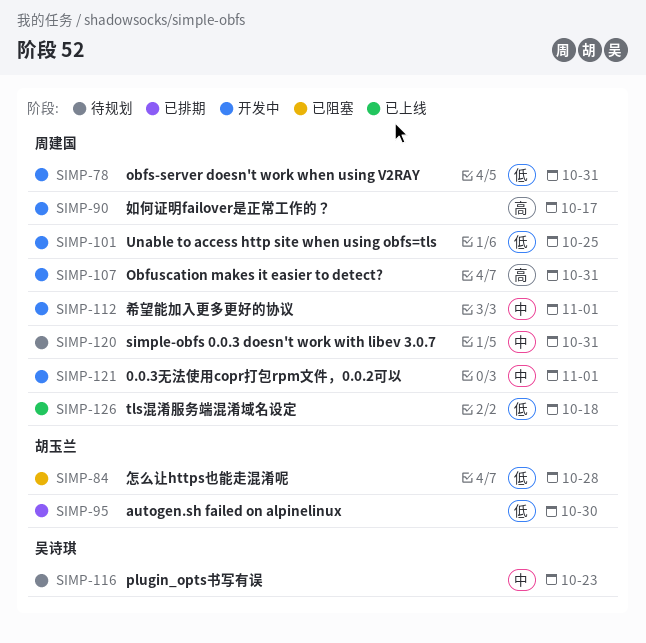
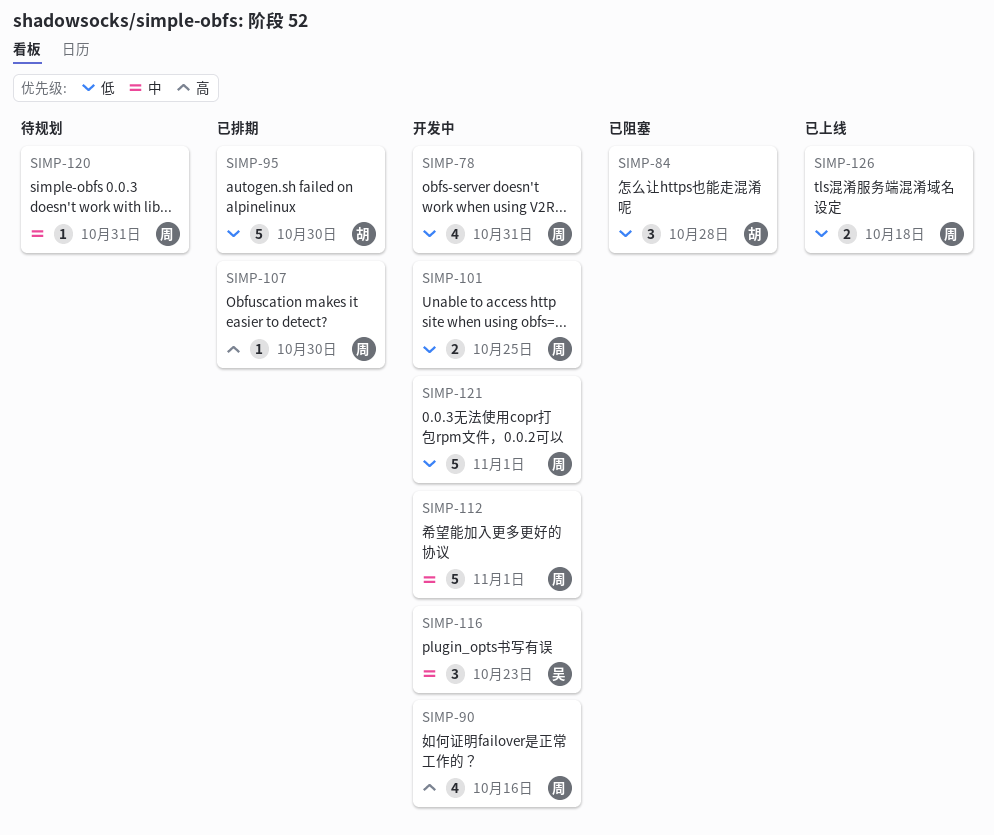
SIMP-90, due: Oct 17 -> Oct 16
SIMP-107, status: 开发中 -> 已排期
SIMP-107, due: Oct 31 -> Oct 30
SIMP-116, status: 待规划 -> 开发中
SIMP-121, priority: 中 -> 低

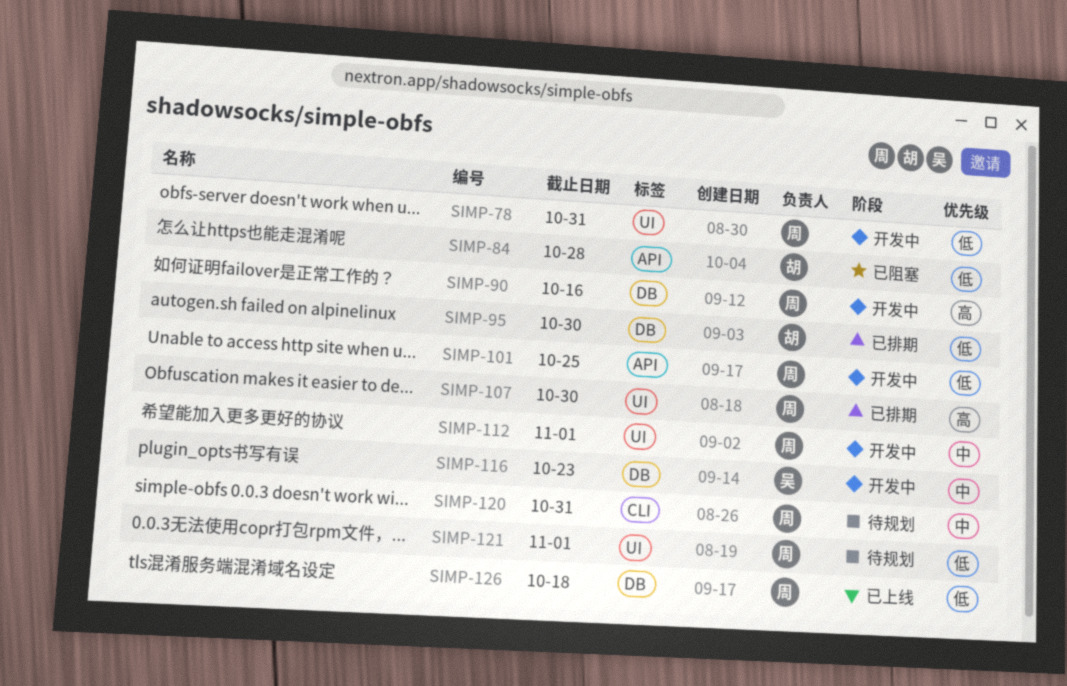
SIMP-121, status: 开发中 -> 待规划

